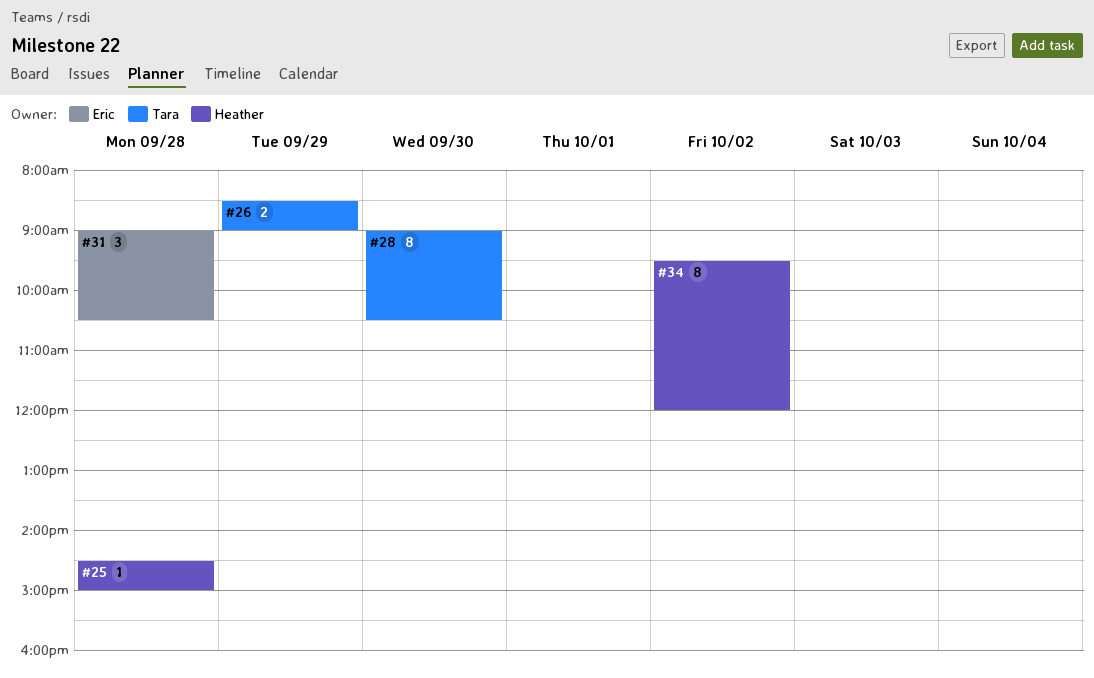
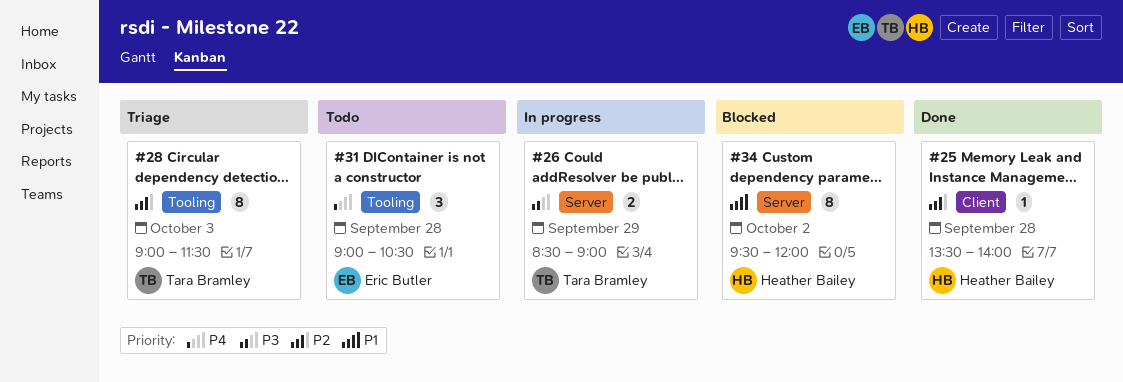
#25, begins: 14:30 -> 13:30
#25, ends: 15:00 -> 14:00
#28, day: Sep 30 -> Oct 3
#28, ends: 10:30 -> 11:30

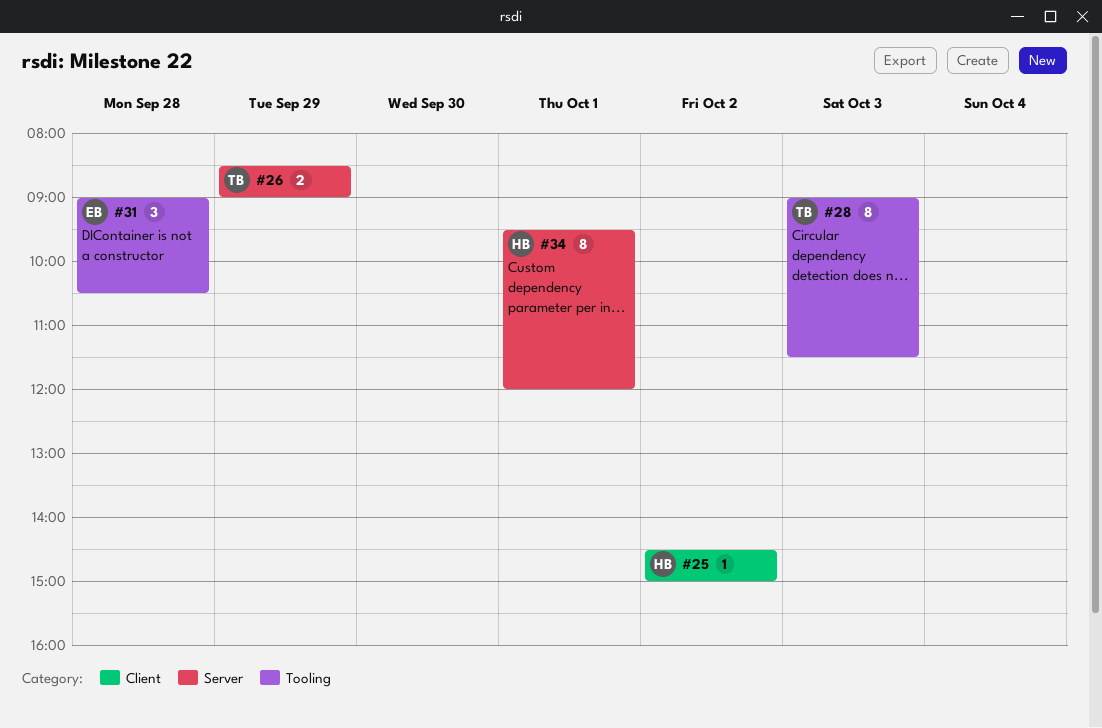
#25, day: Sep 28 -> Oct 2
#25, begins: 13:30 -> 14:30
#25, ends: 14:00 -> 15:00
#34, day: Oct 2 -> Oct 1

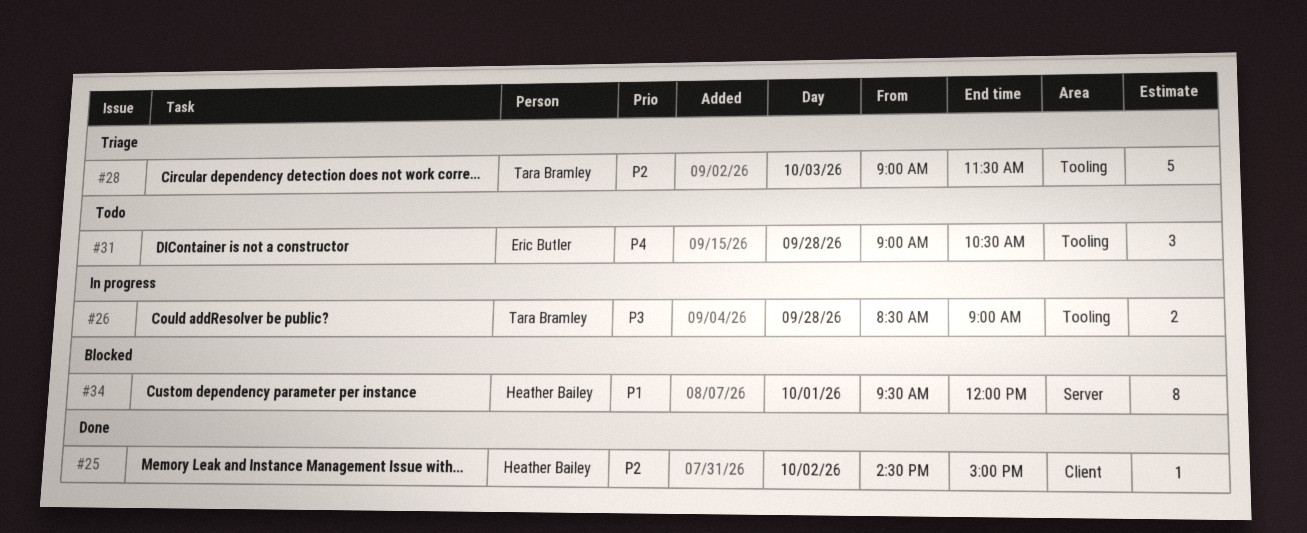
#26, label: Server -> Tooling
#26, day: Sep 29 -> Sep 28
#28, estimate: 8 -> 5

